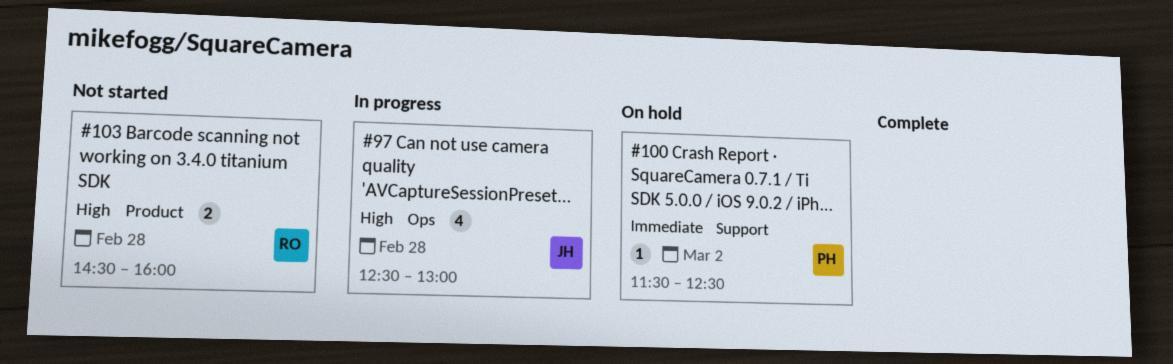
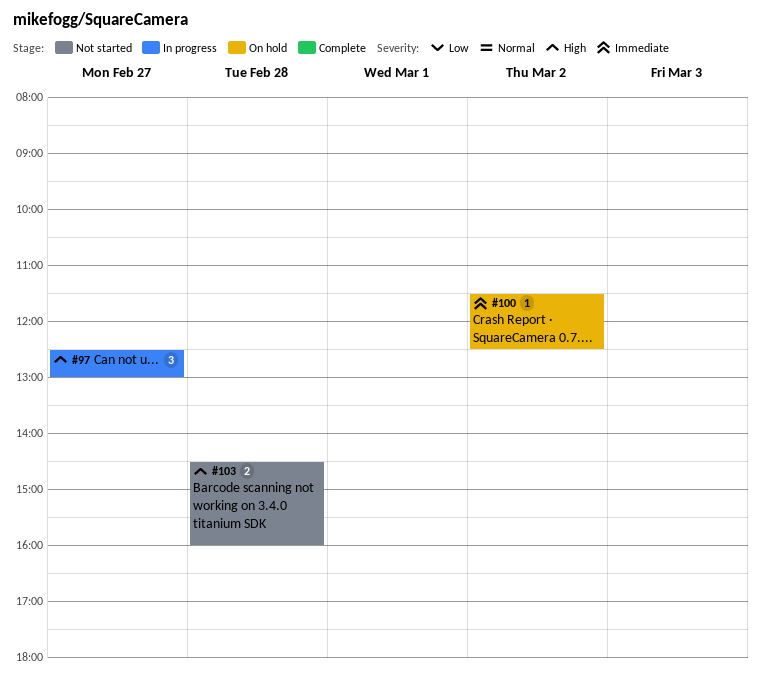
#97, estimate: 4 -> 3
#97, day: Feb 28 -> Feb 27

